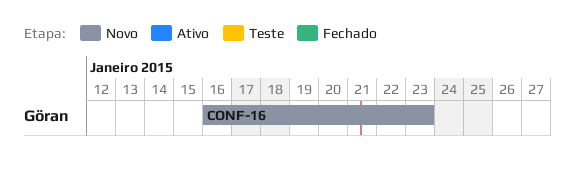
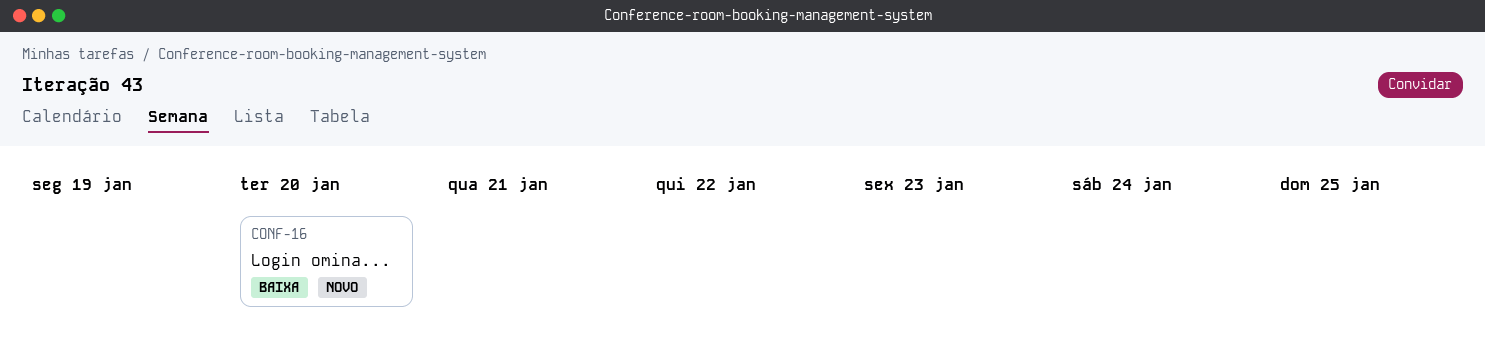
CONF-16, due: Jan 23 -> Jan 20

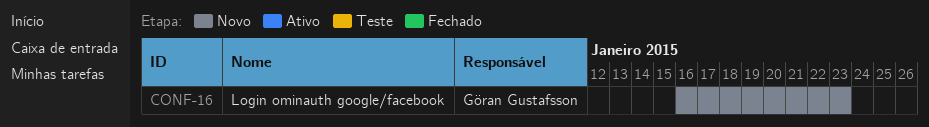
CONF-16, due: Jan 20 -> Jan 23

